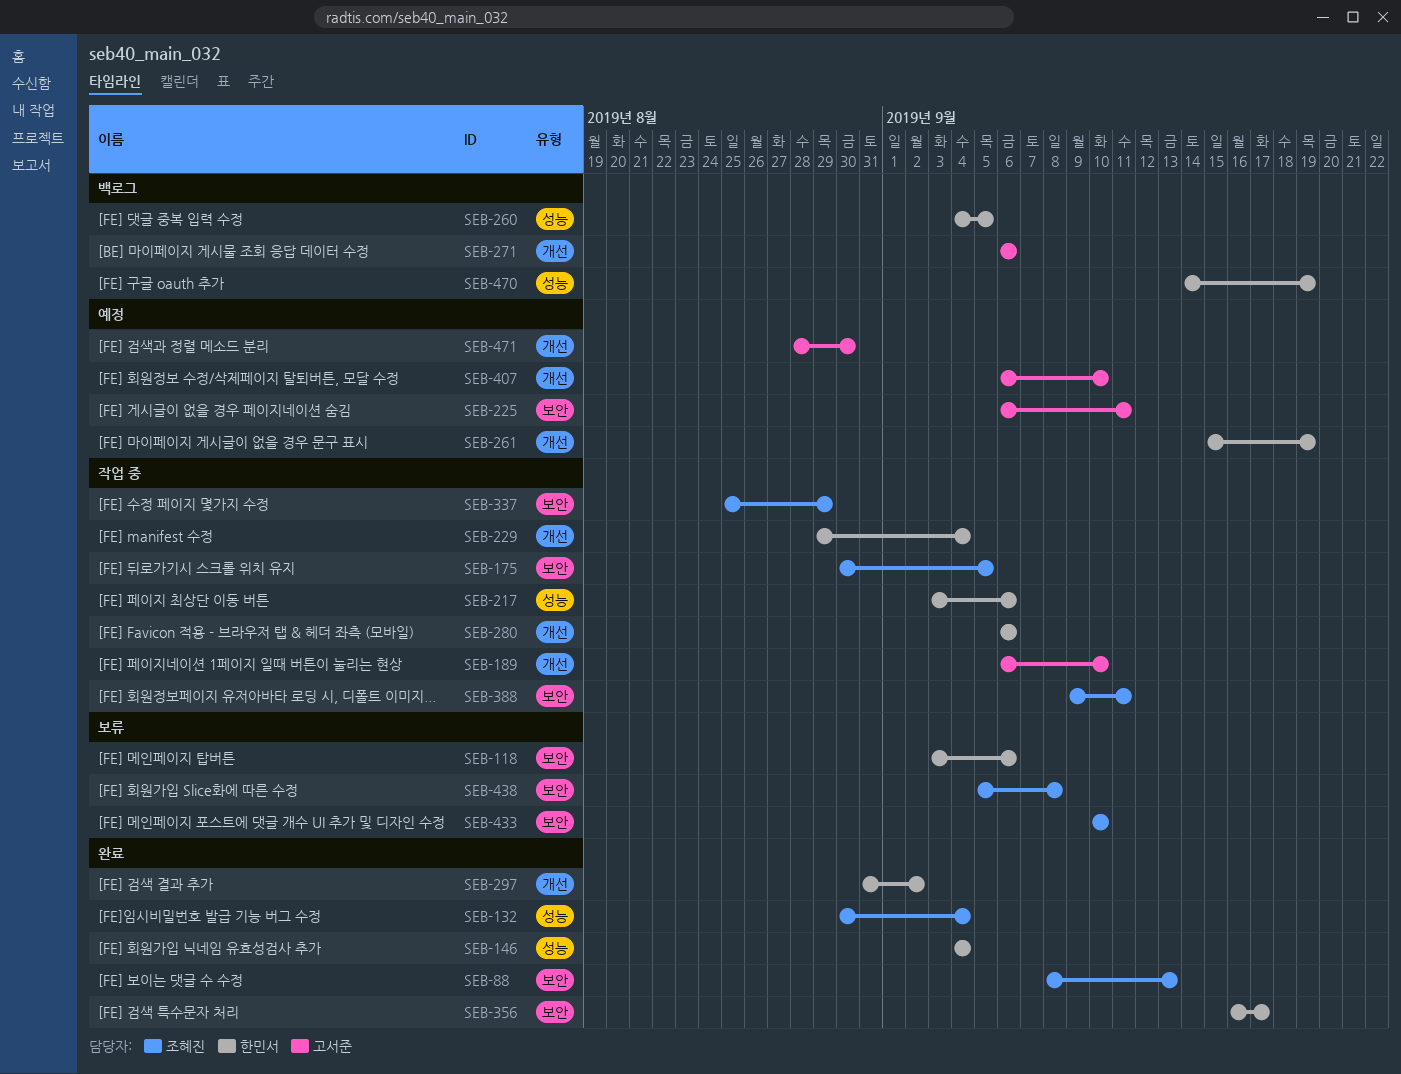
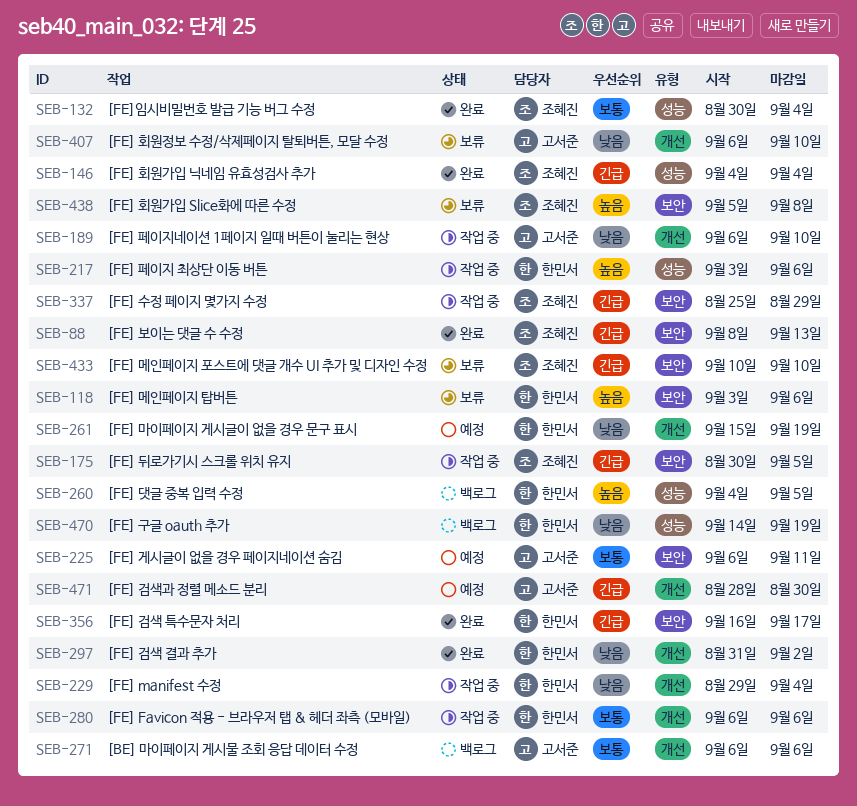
SEB-146, owner: 한민서 -> 조혜진
SEB-388: present -> none
SEB-407, status: 예정 -> 보류

